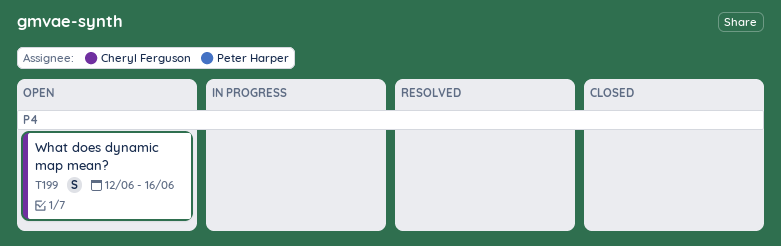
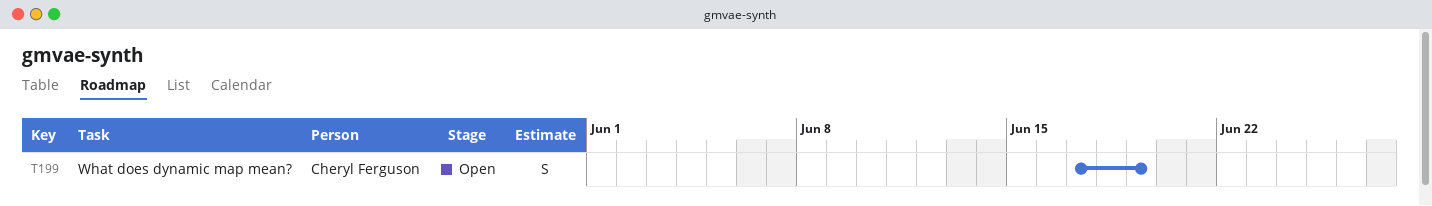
T199, start: Jun 12 -> Jun 17
T199, due: Jun 16 -> Jun 19

